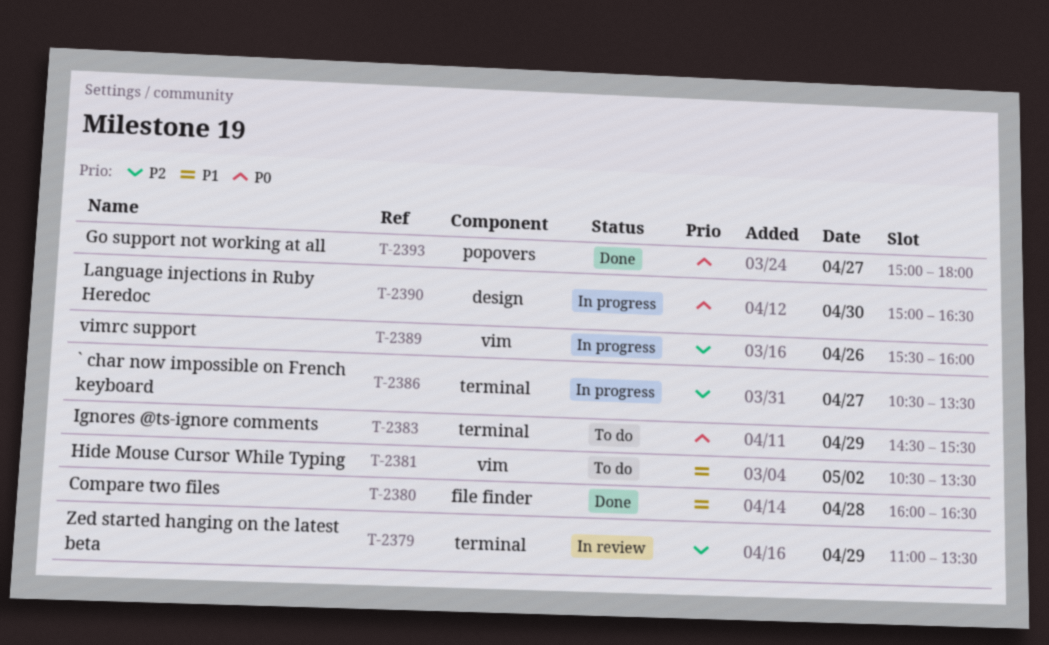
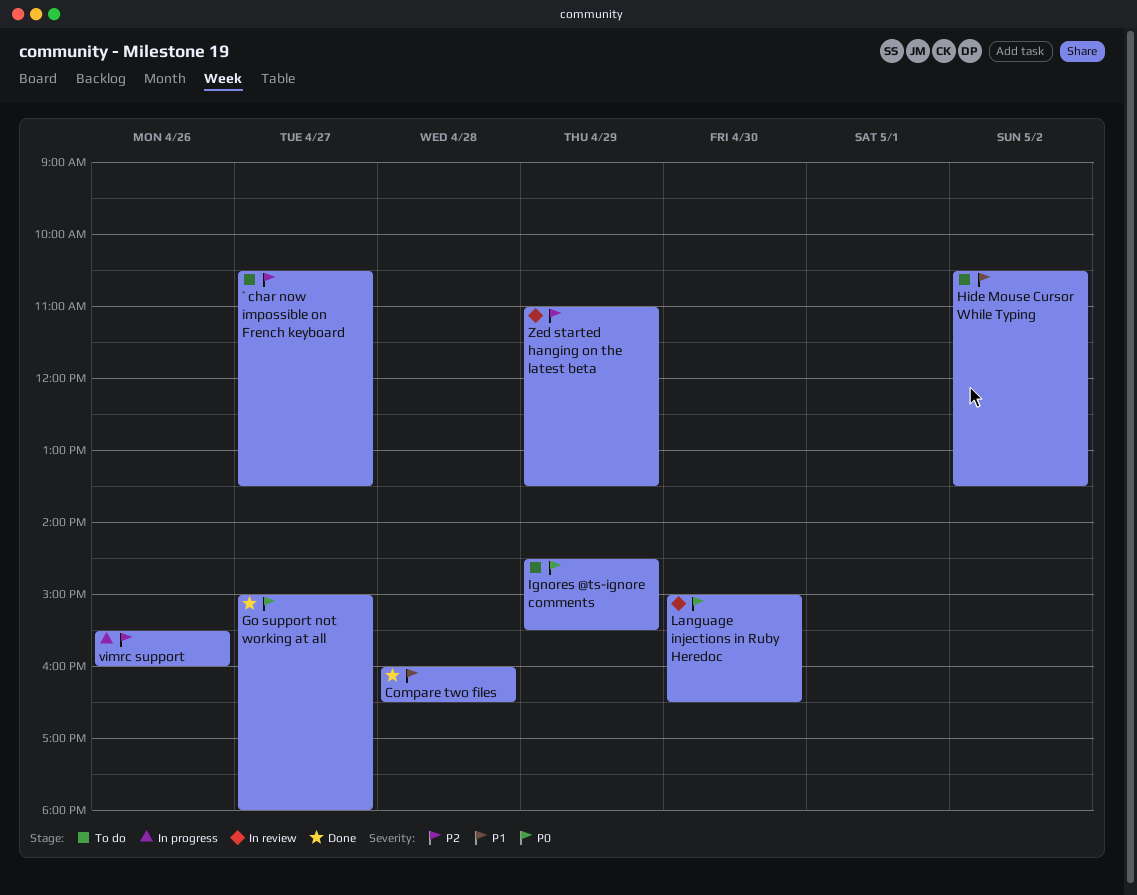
` char now impossible on French keyboard, status: In progress -> To do
Language injections in Ruby Heredoc, status: In progress -> In review

